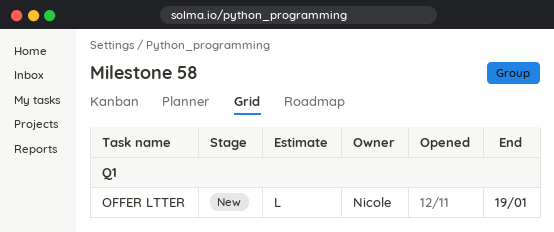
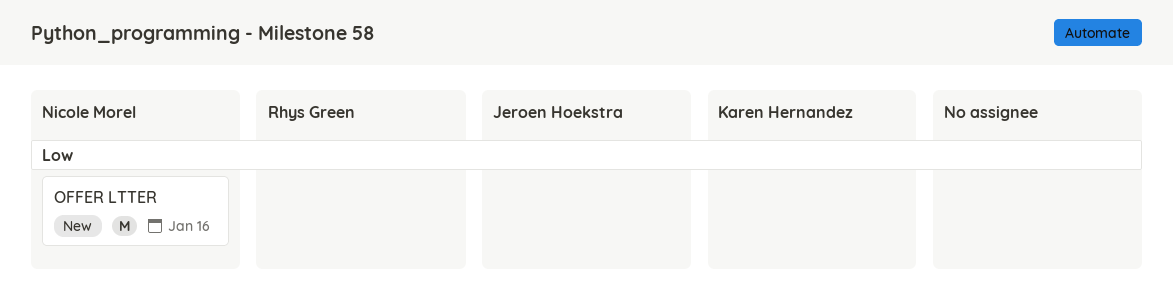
OFFER LTTER, estimate: L -> M
OFFER LTTER, due: Jan 19 -> Jan 16

